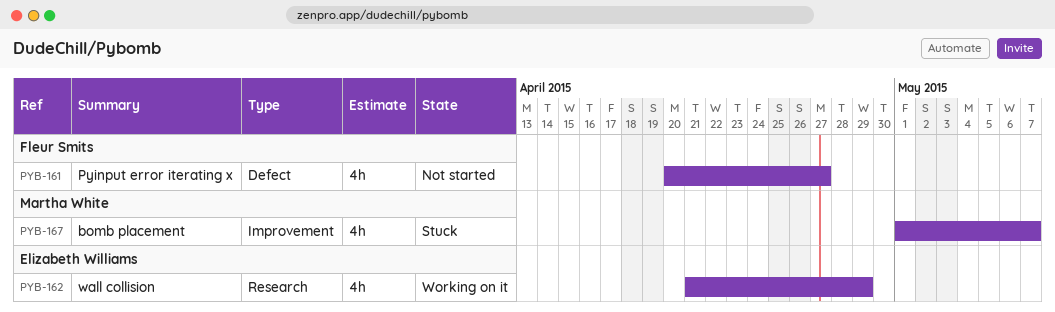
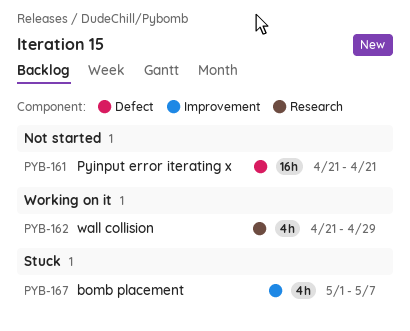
PYB-161, estimate: 4h -> 16h
PYB-161, start: Apr 20 -> Apr 21
PYB-161, due: Apr 27 -> Apr 21

